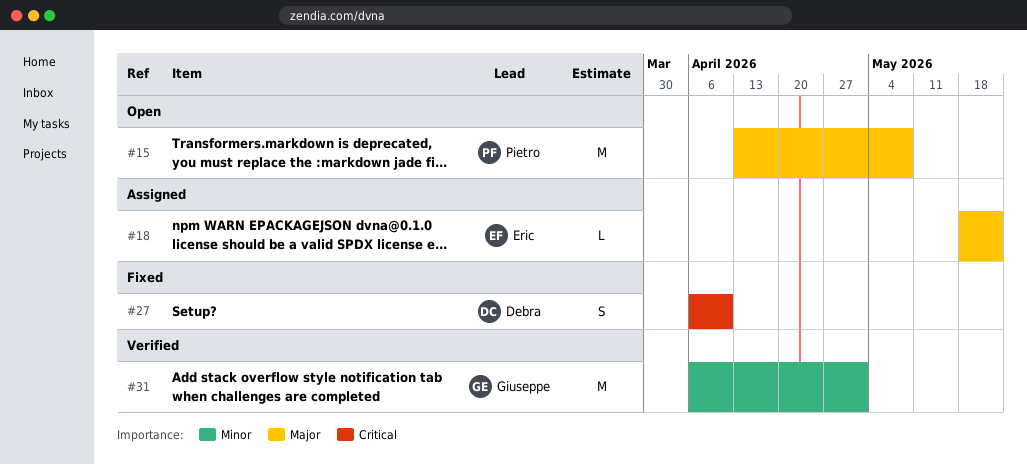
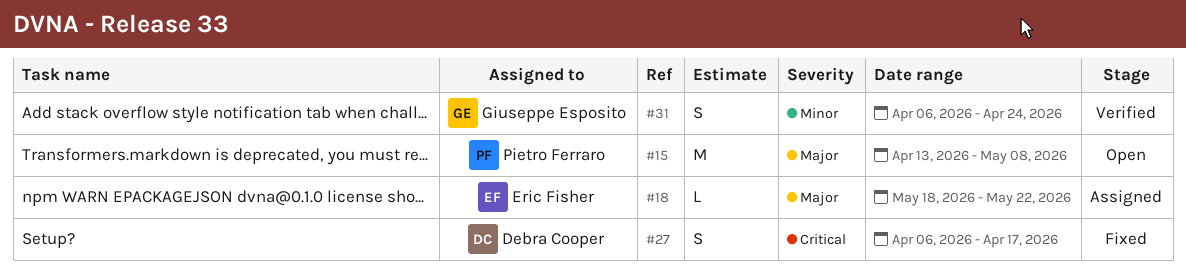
#27, due: Apr 10 -> Apr 17
#31, estimate: M -> S
#31, due: May 1 -> Apr 24

